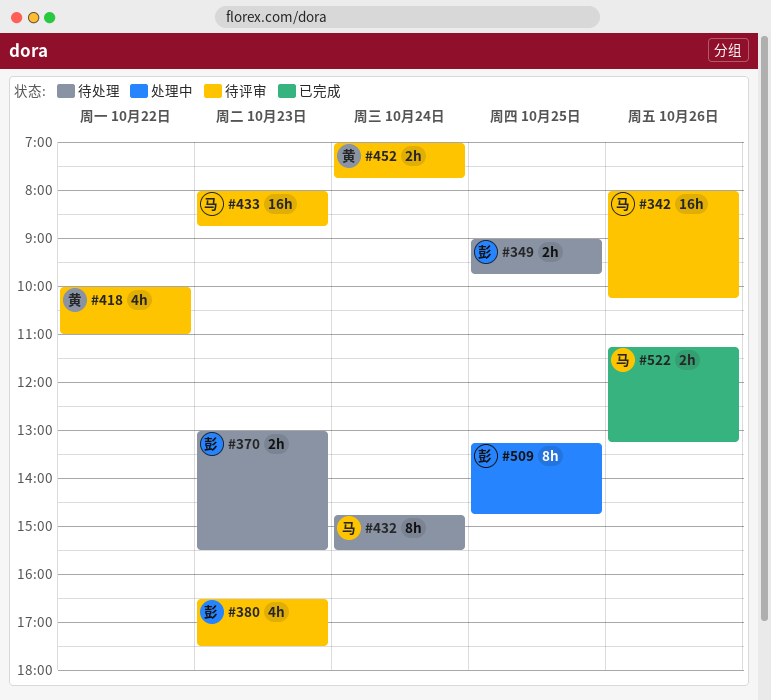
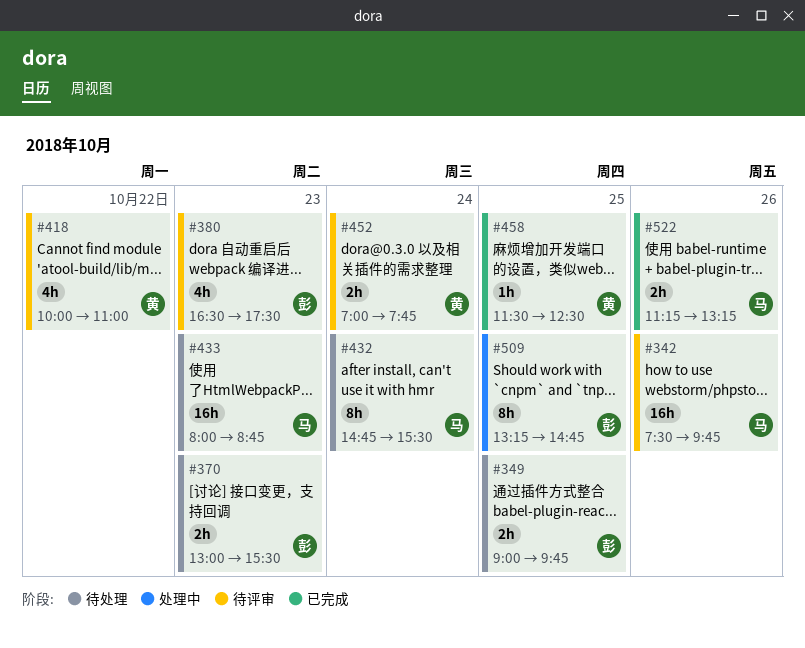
#342, begins: 08:00 -> 07:30
#342, ends: 10:15 -> 09:45
#433, status: 待评审 -> 待处理
#458: none -> present

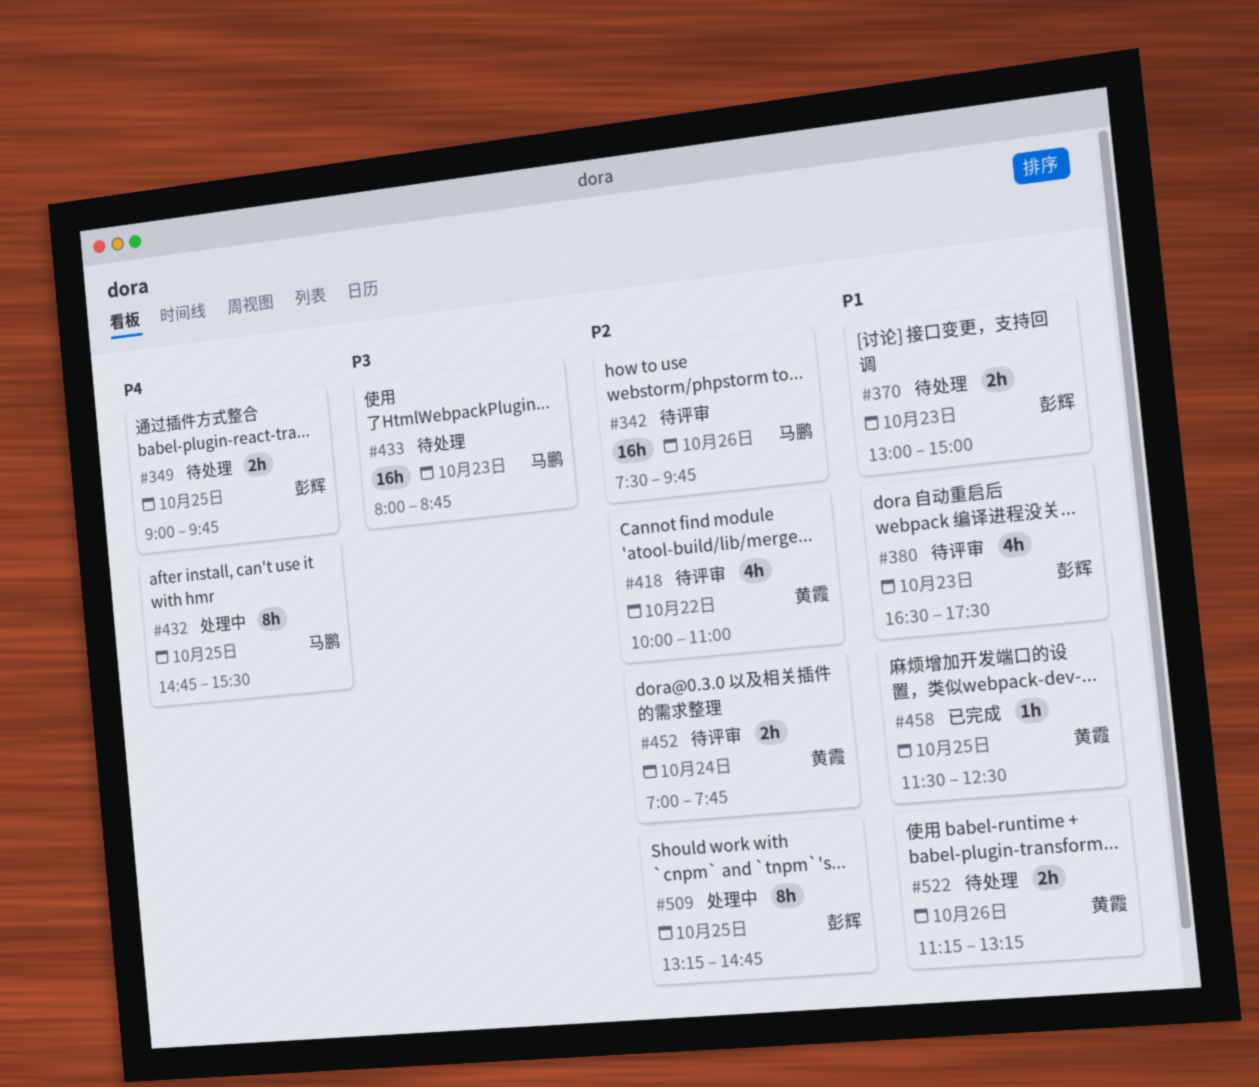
#370, ends: 15:30 -> 15:00
#432, status: 待处理 -> 处理中
#432, day: Oct 24 -> Oct 25
#522, status: 已完成 -> 待处理
#522, owner: 马鹏 -> 黄霞

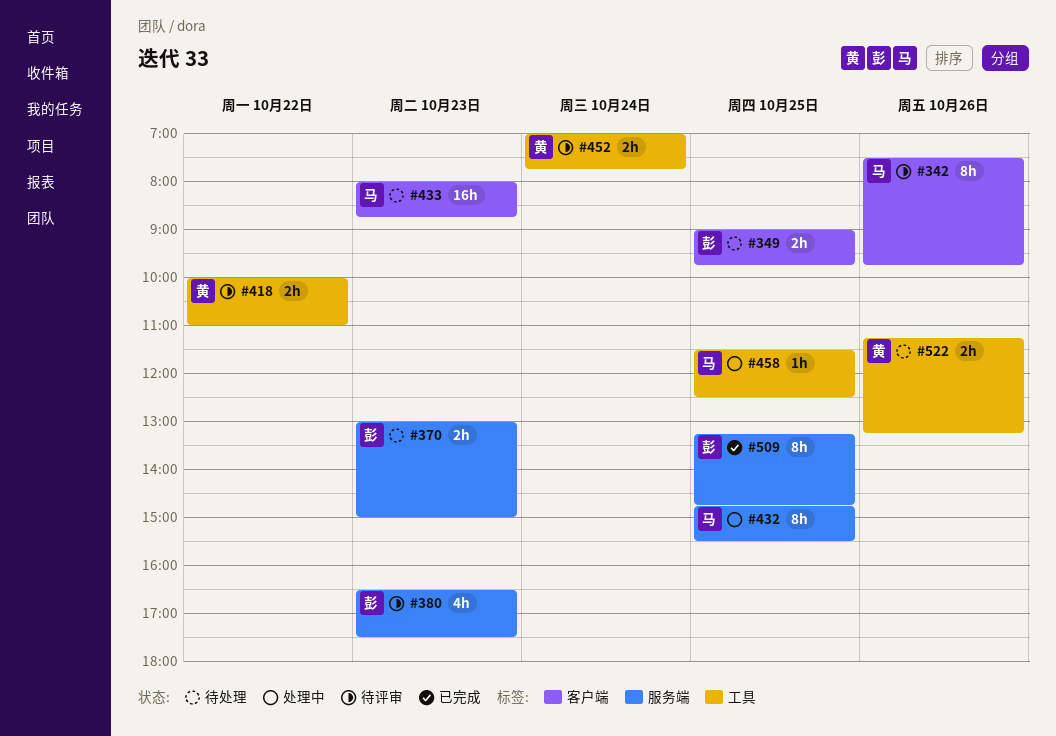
#342, estimate: 16h -> 8h
#418, estimate: 4h -> 2h
#458, status: 已完成 -> 处理中
#458, owner: 黄霞 -> 马鹏
#509, status: 处理中 -> 已完成

